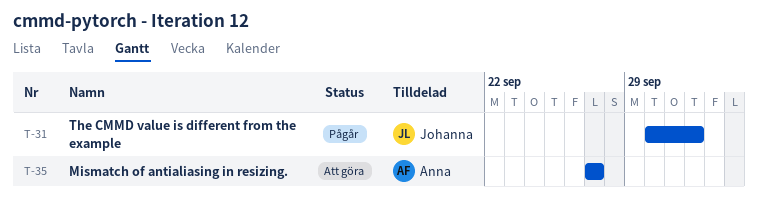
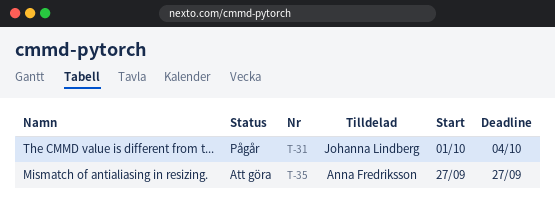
T-31, start: Sep 30 -> Oct 1
T-31, due: Oct 2 -> Oct 4

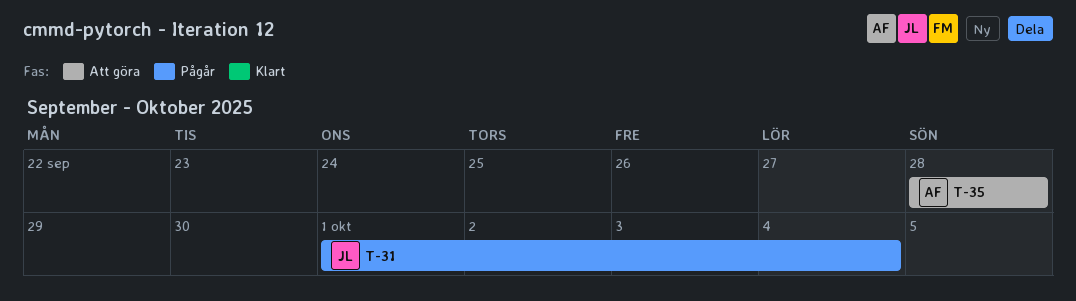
T-35, start: Sep 27 -> Sep 28
T-35, due: Sep 27 -> Sep 28

